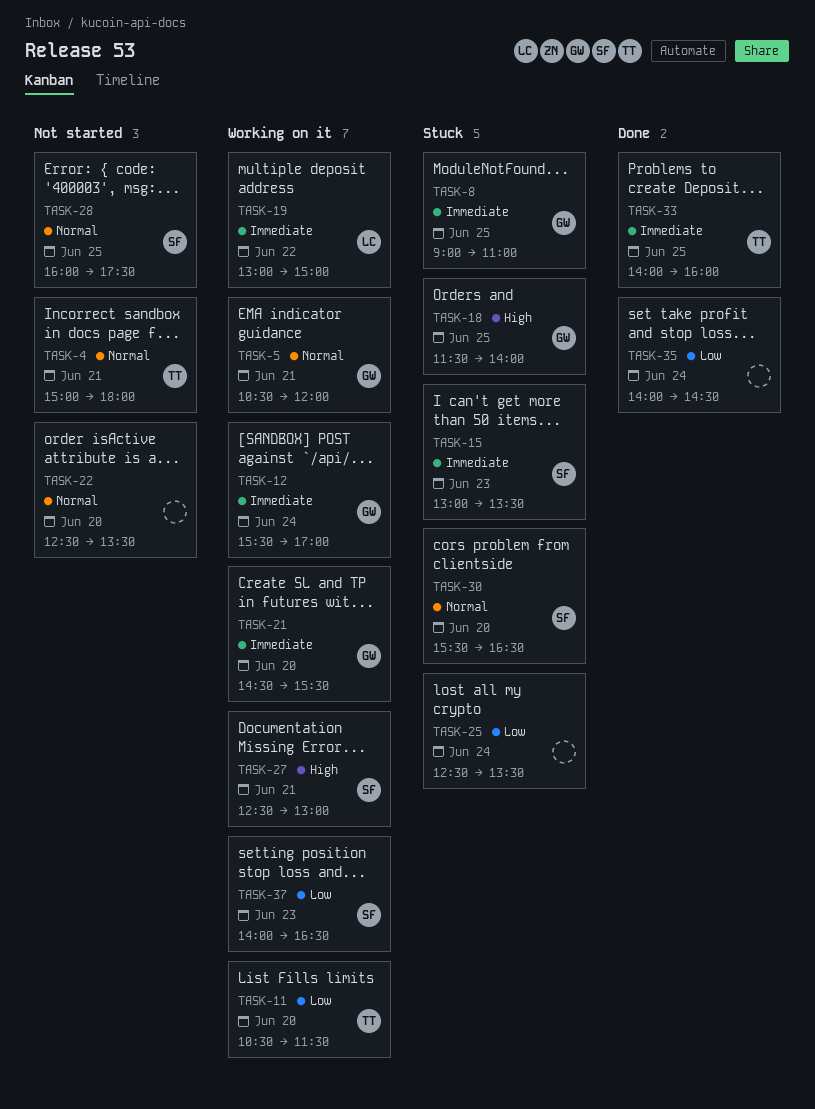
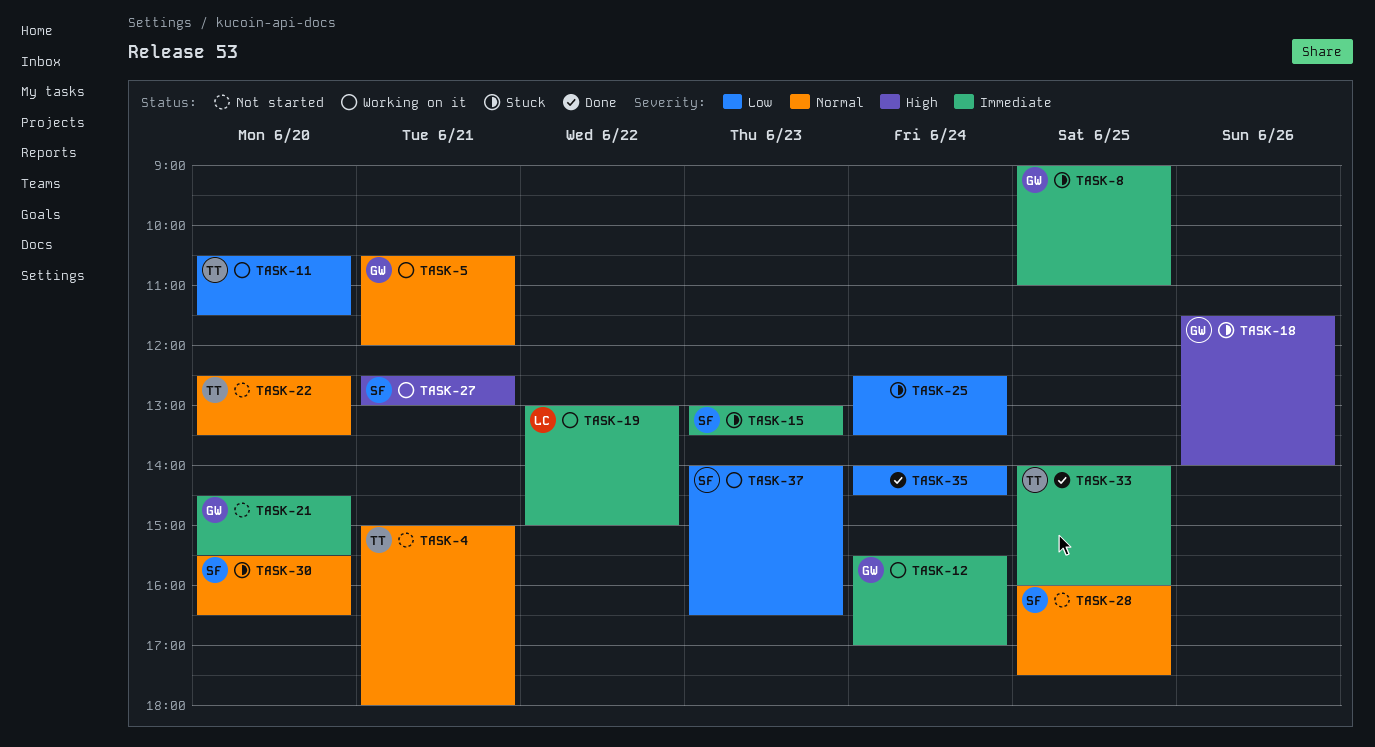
TASK-18, day: Jun 25 -> Jun 26
TASK-21, status: Working on it -> Not started
TASK-22, owner: none -> TT

